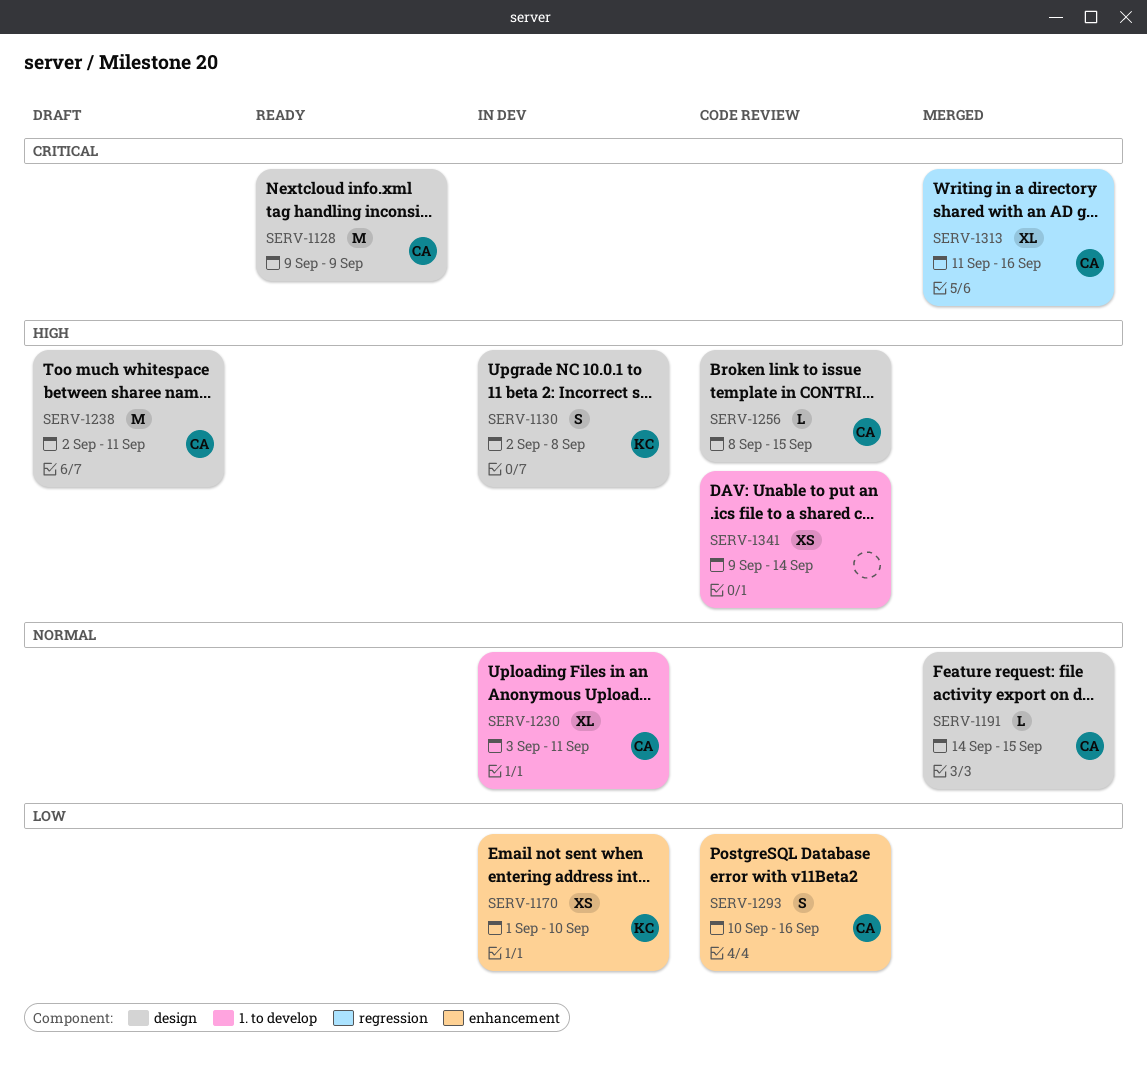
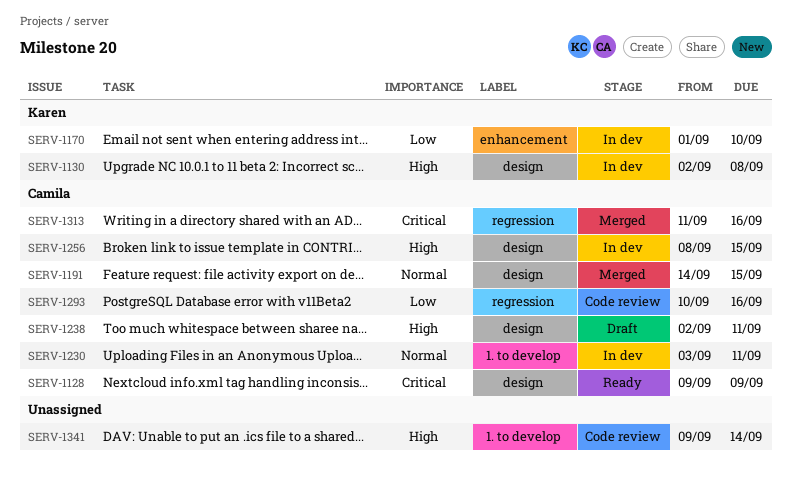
SERV-1256, status: Code review -> In dev
SERV-1293, label: enhancement -> regression

